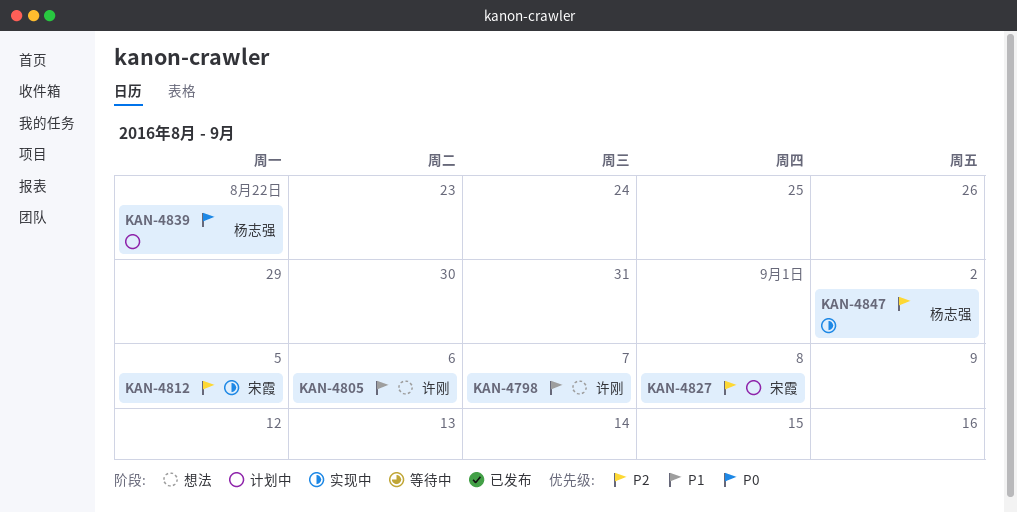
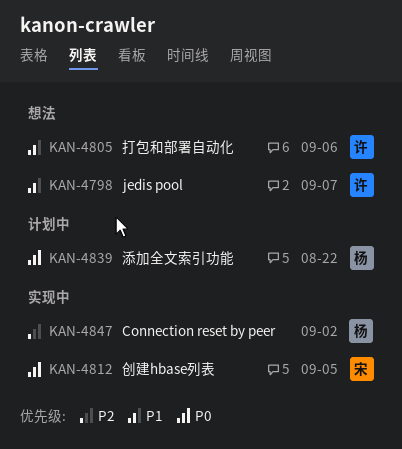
KAN-4812, priority: P2 -> P0
KAN-4827: present -> none

